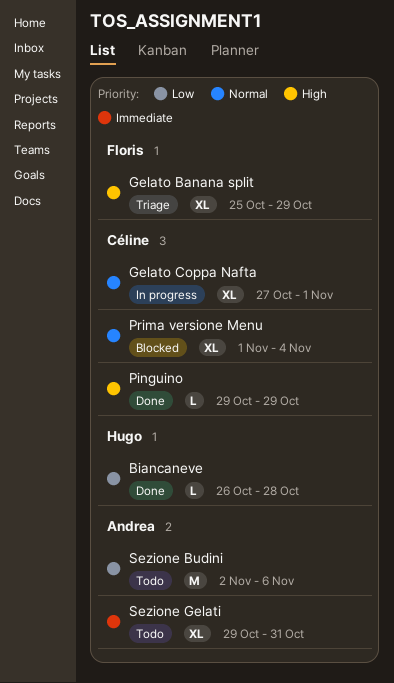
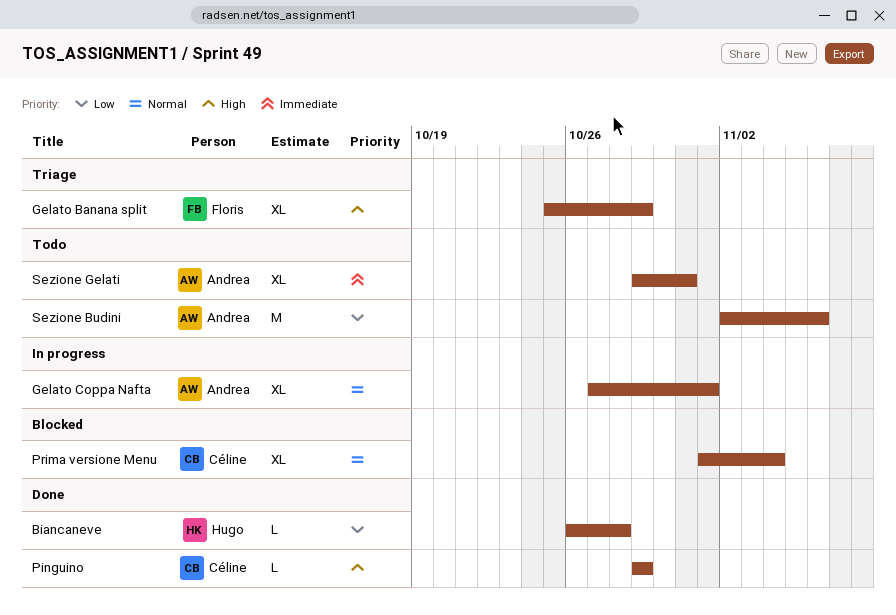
Gelato Coppa Nafta, owner: Céline -> Andrea

